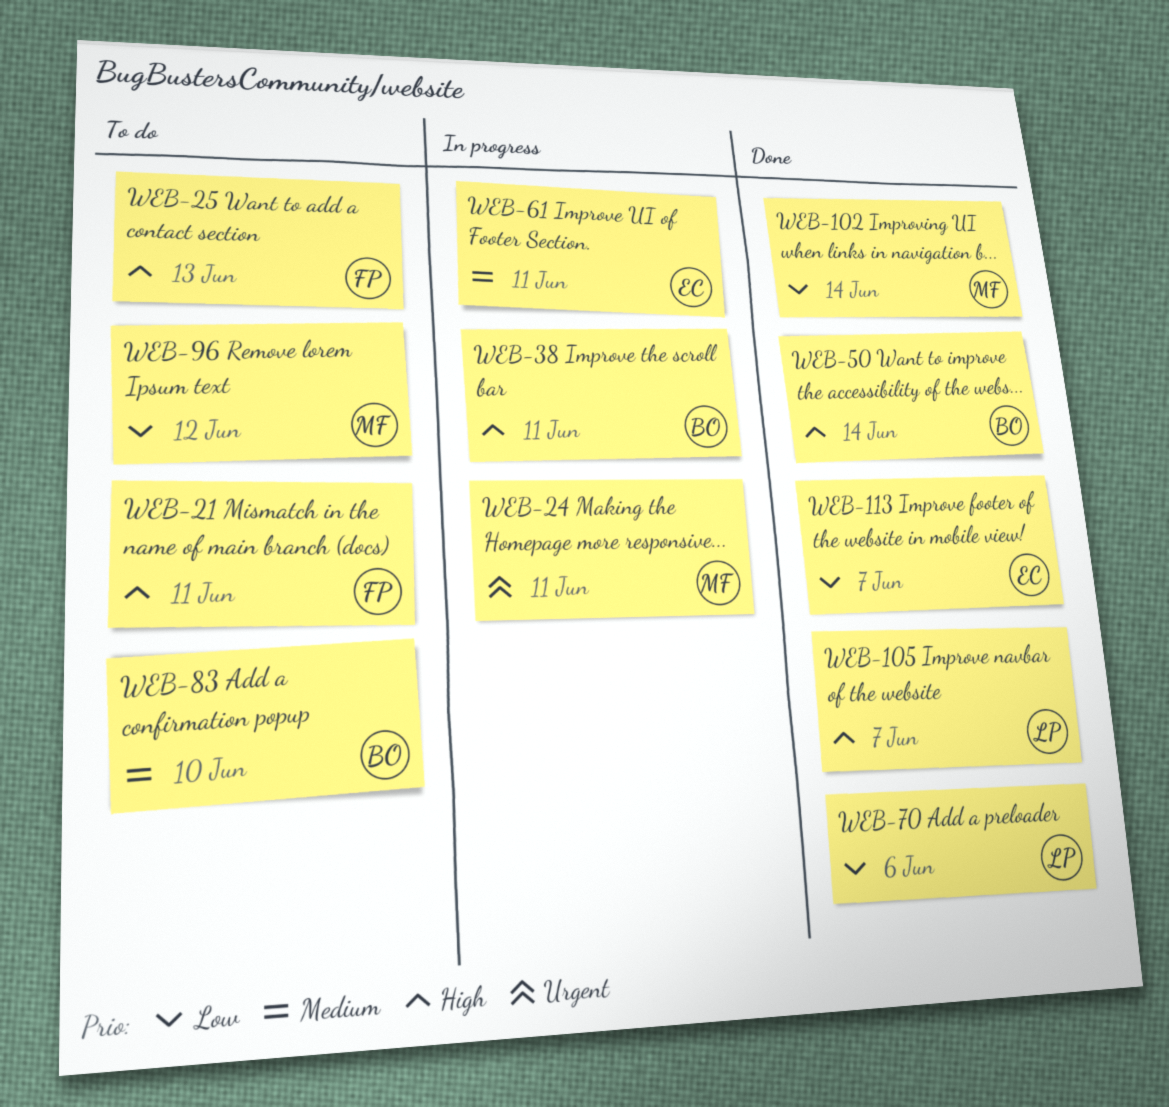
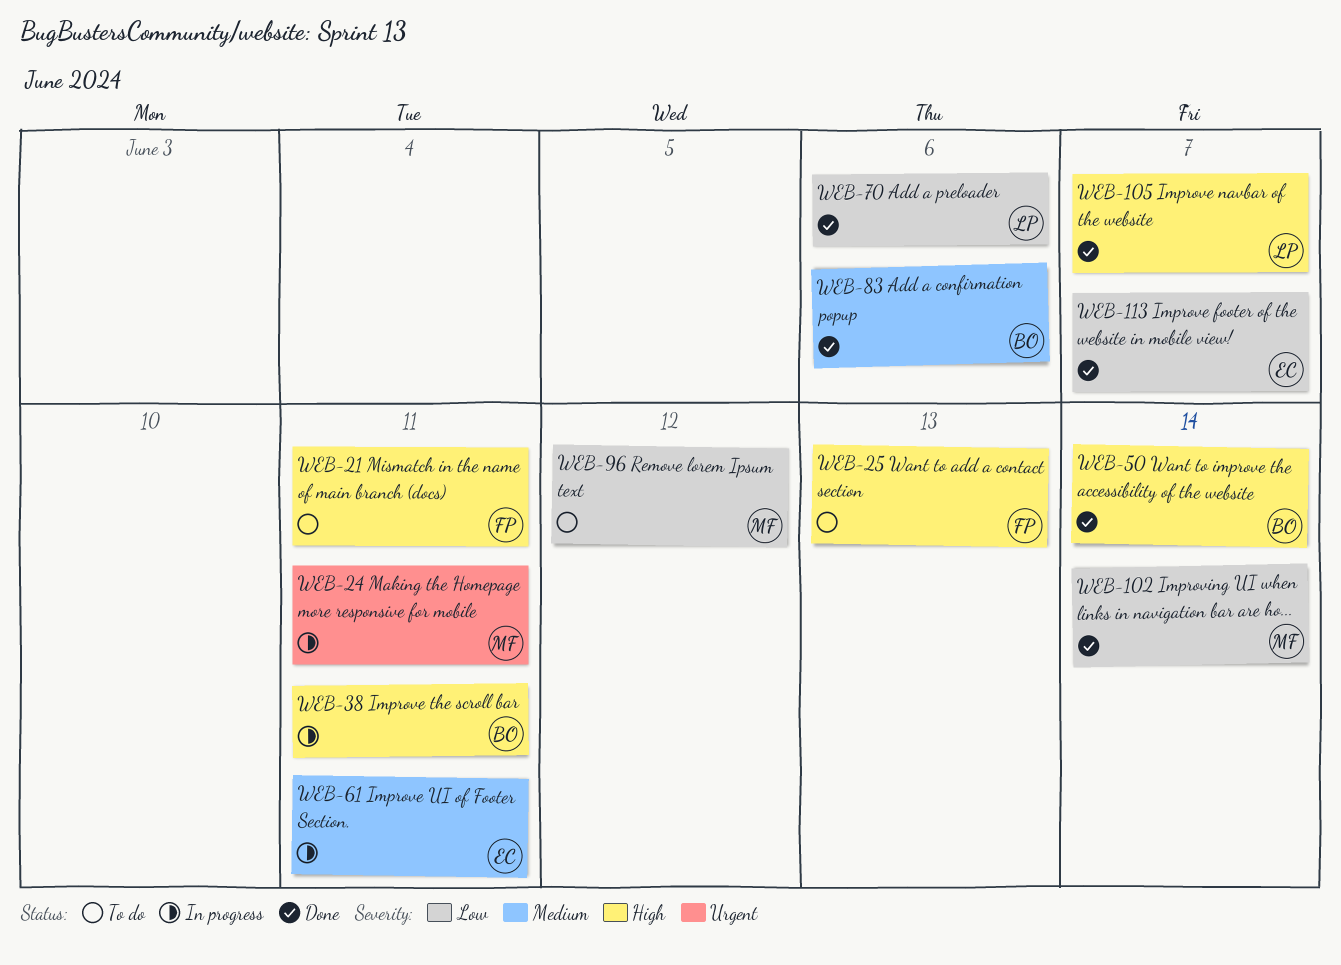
WEB-83, status: To do -> Done
WEB-83, due: Jun 10 -> Jun 6

